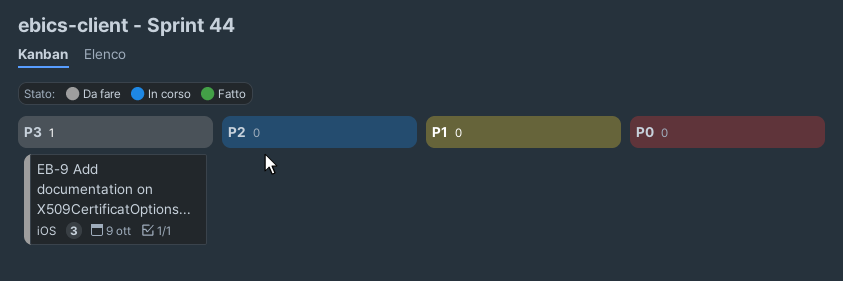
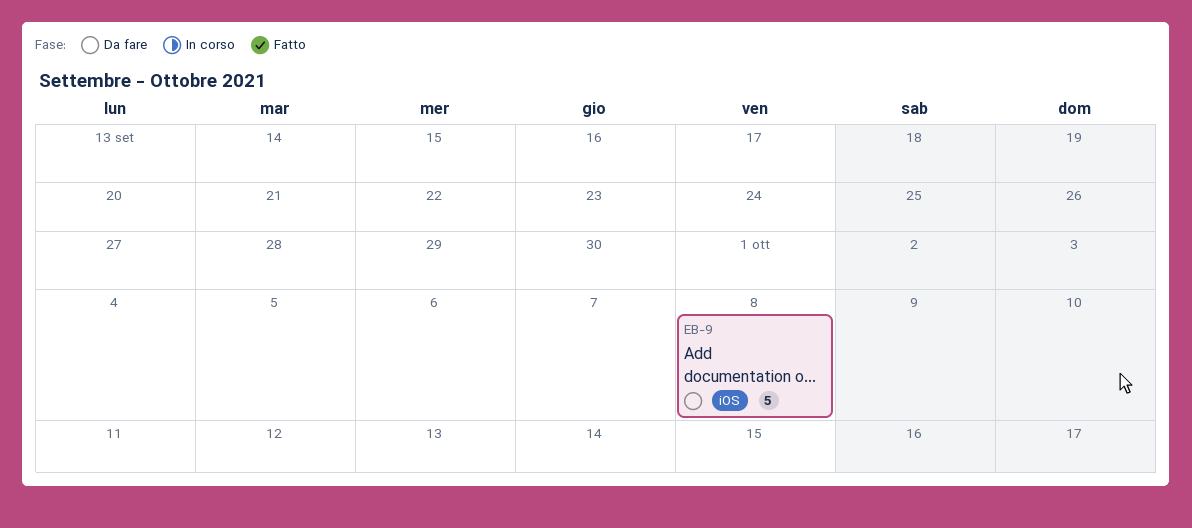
EB-9, estimate: 3 -> 5
EB-9, due: Oct 9 -> Oct 8

